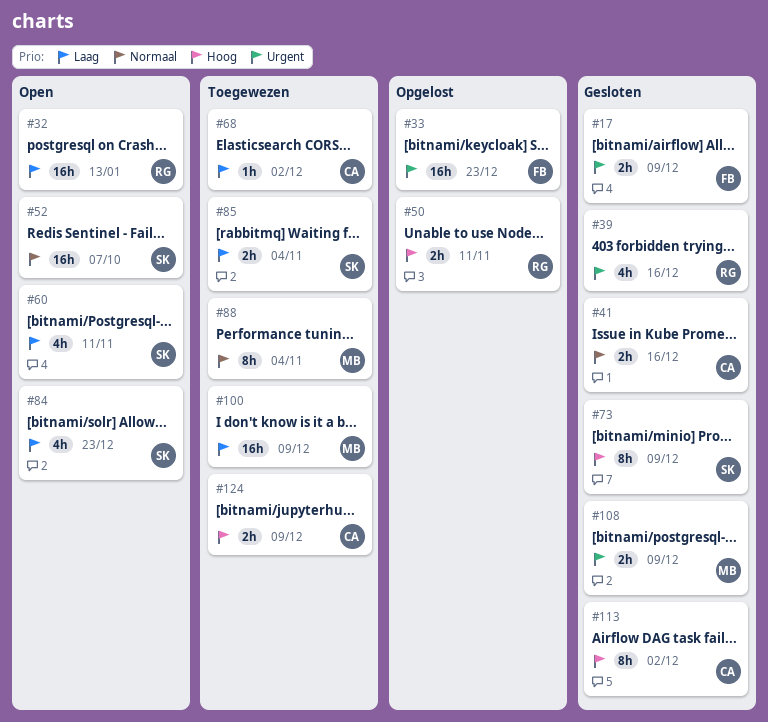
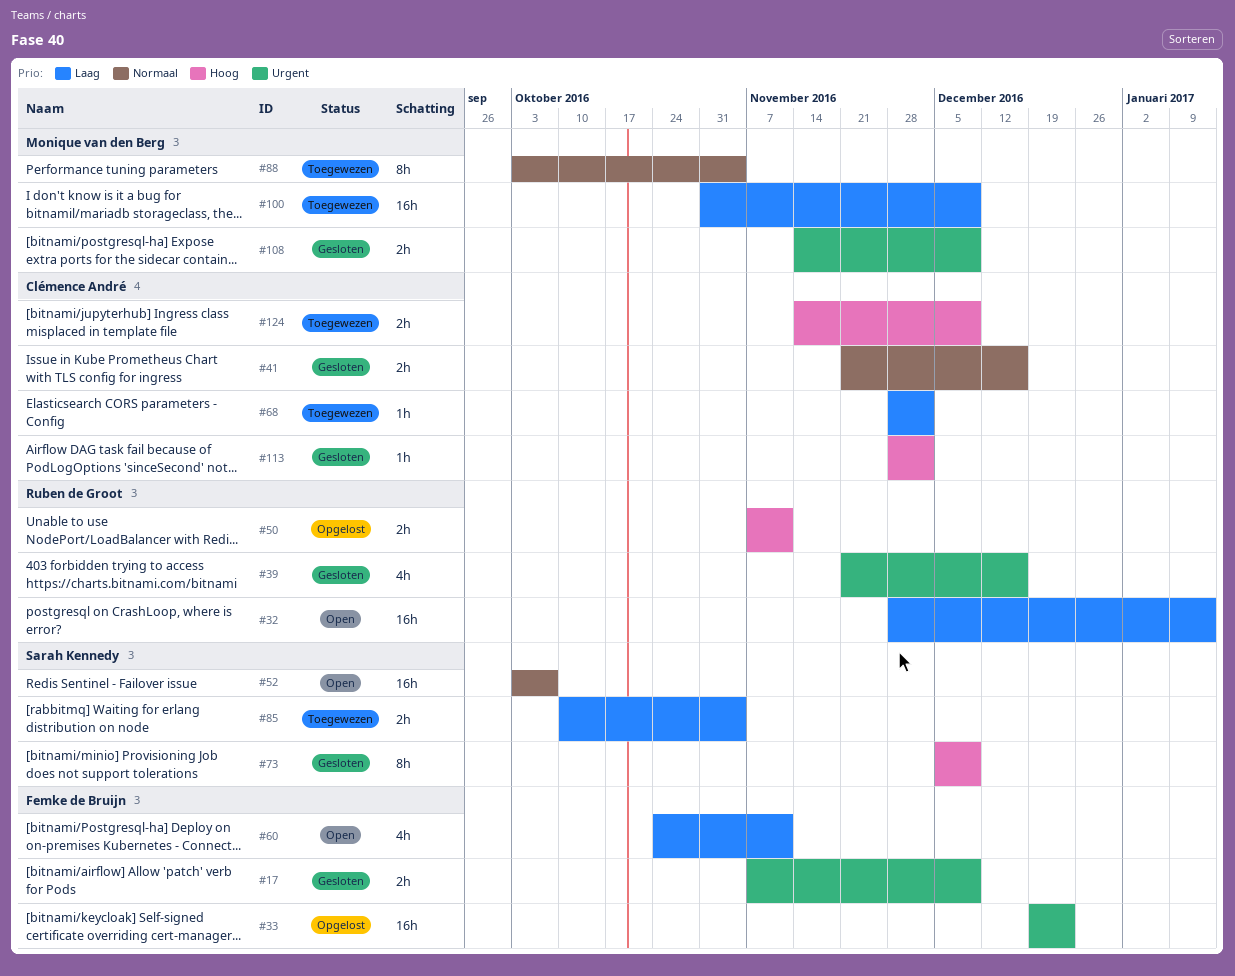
#60, owner: Sarah Kennedy -> Femke de Bruijn
#84: present -> none
#113, estimate: 8h -> 1h

